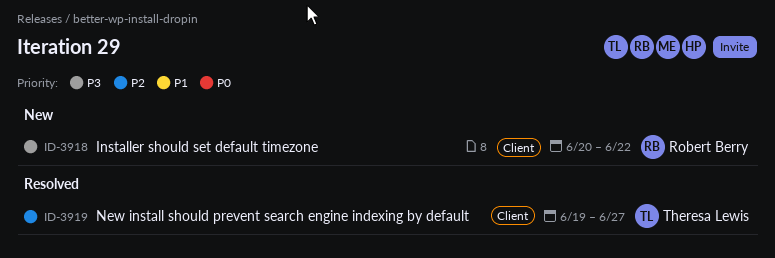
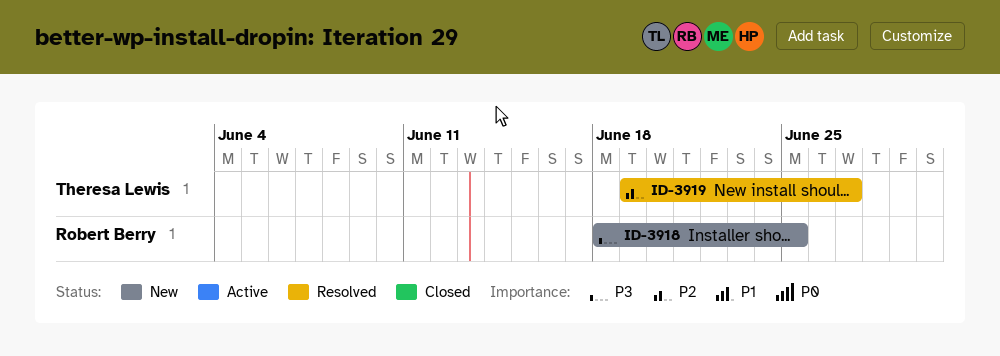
ID-3918, start: Jun 20 -> Jun 18
ID-3918, due: Jun 22 -> Jun 25

